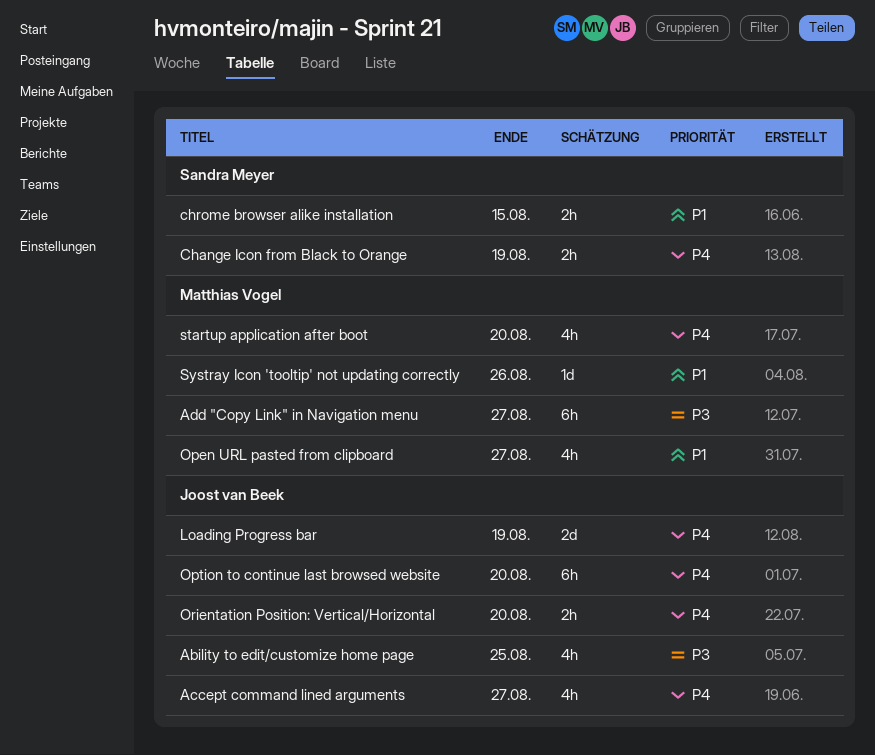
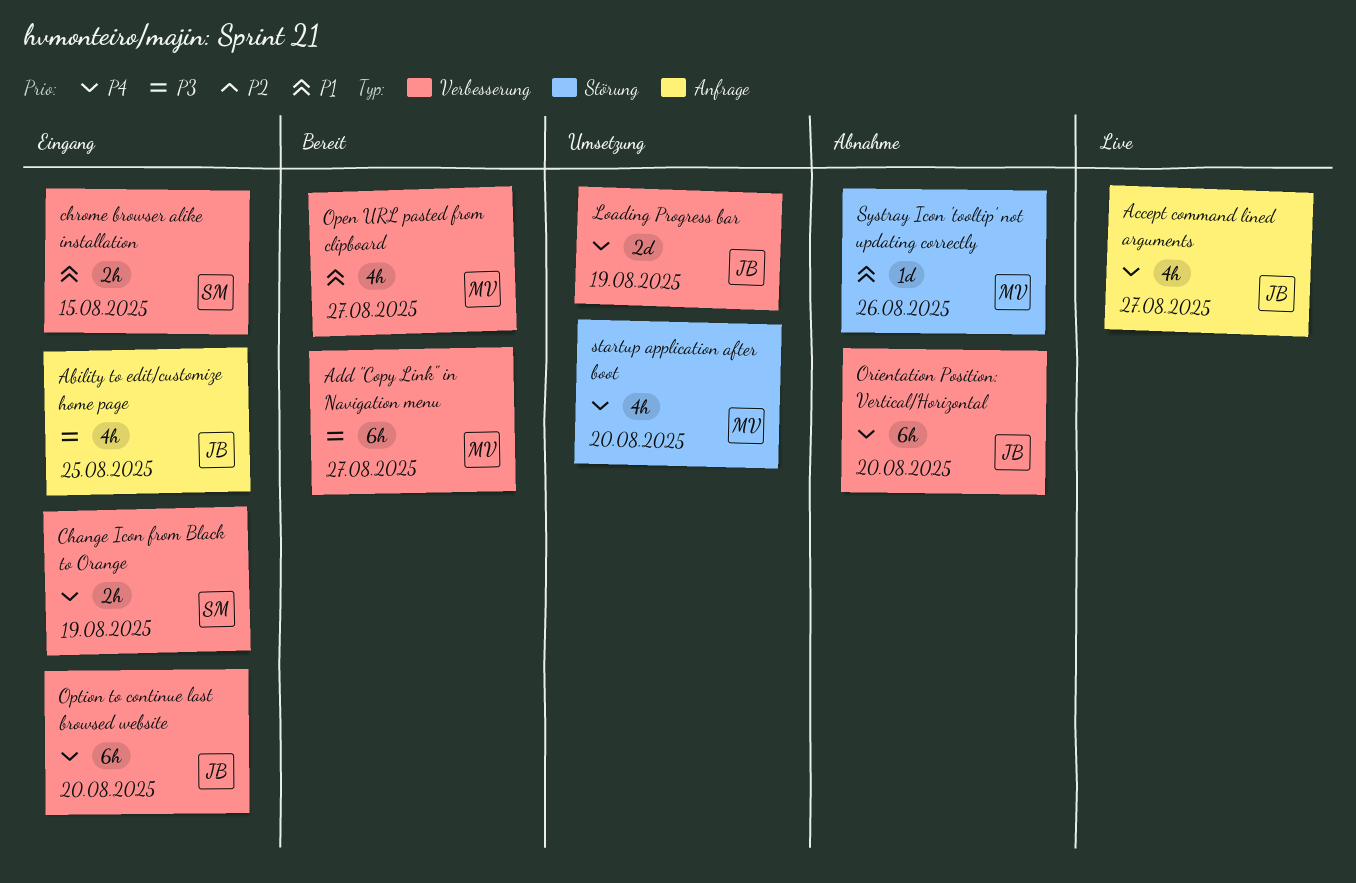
Orientation Position: Vertical/Horizontal, estimate: 2h -> 6h

